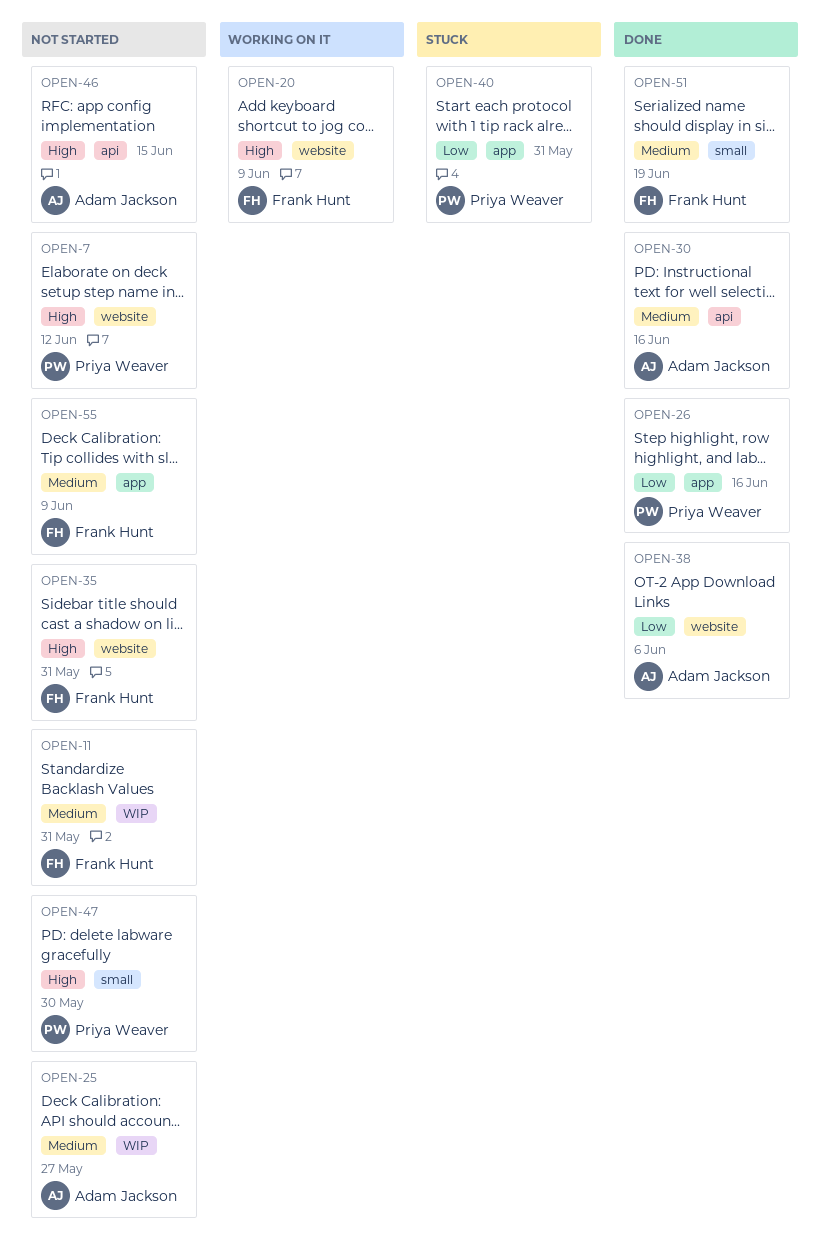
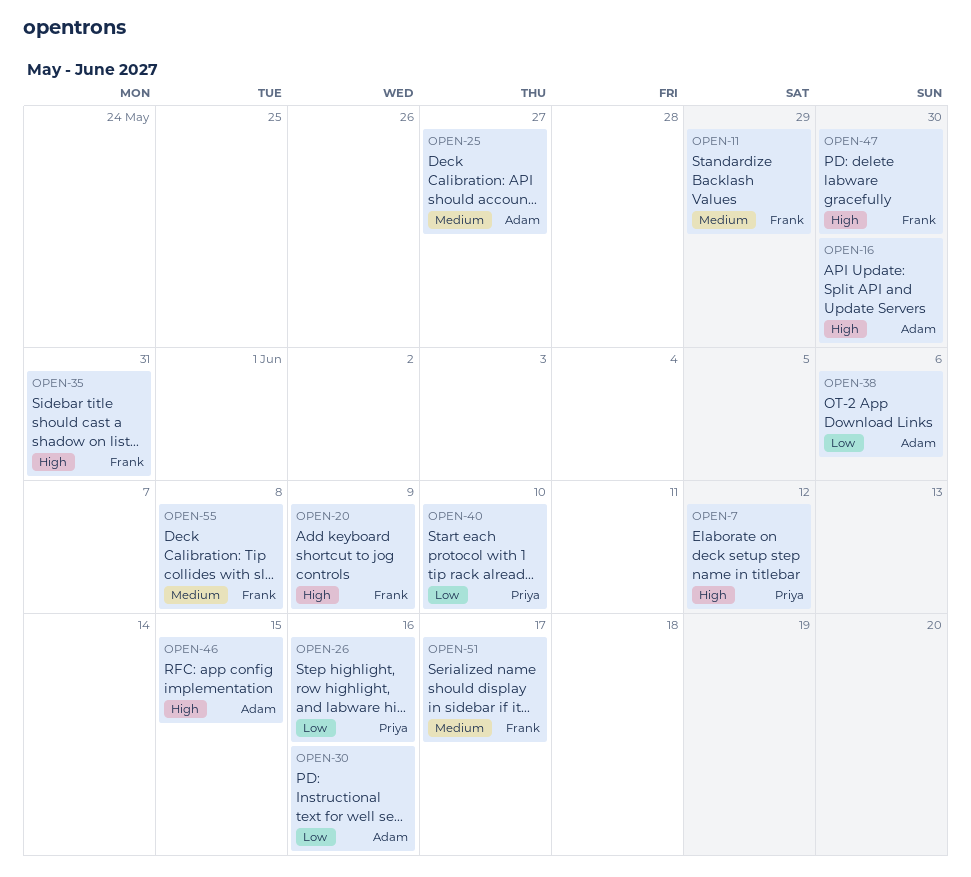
OPEN-11, due: May 31 -> May 29
OPEN-16: none -> present
OPEN-30, priority: Medium -> Low
OPEN-40, due: May 31 -> Jun 10
OPEN-47, owner: Priya Weaver -> Frank Hunt
OPEN-51, due: Jun 19 -> Jun 17
OPEN-55, due: Jun 9 -> Jun 8

